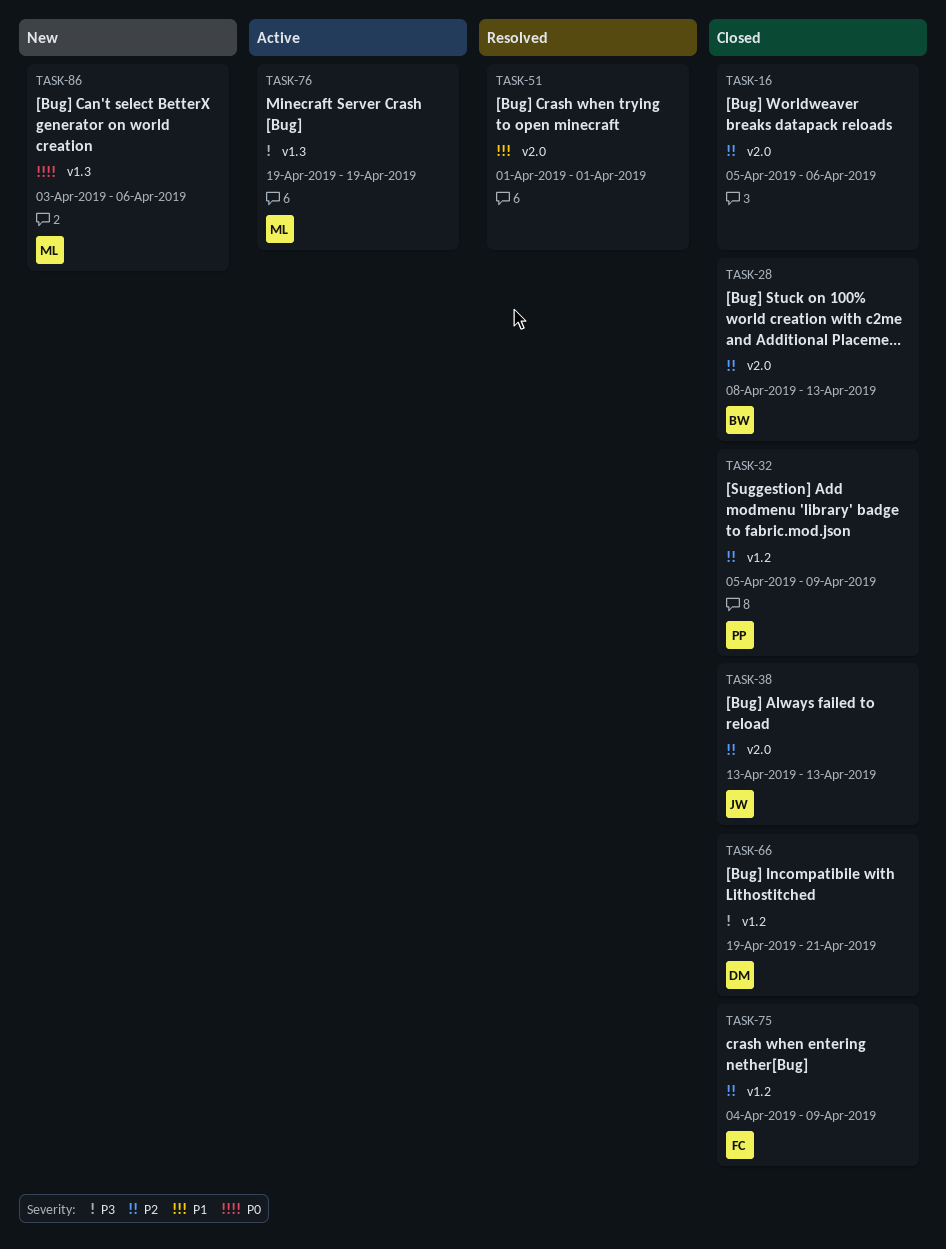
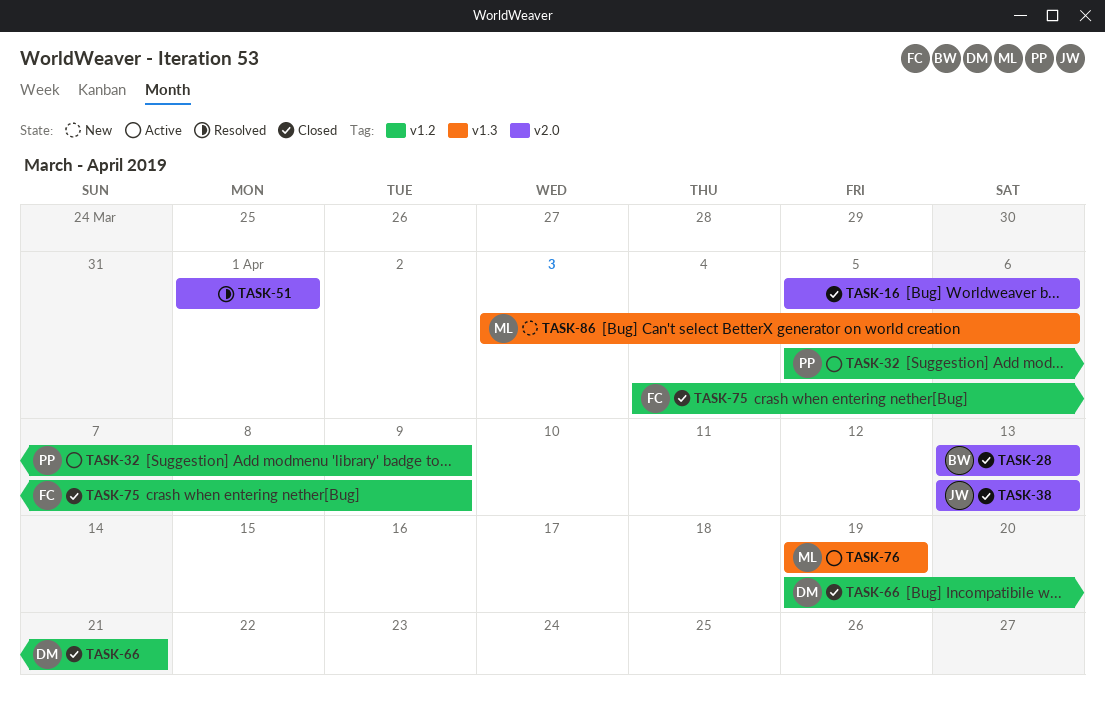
TASK-28, start: Apr 8 -> Apr 13
TASK-32, status: Closed -> Active

